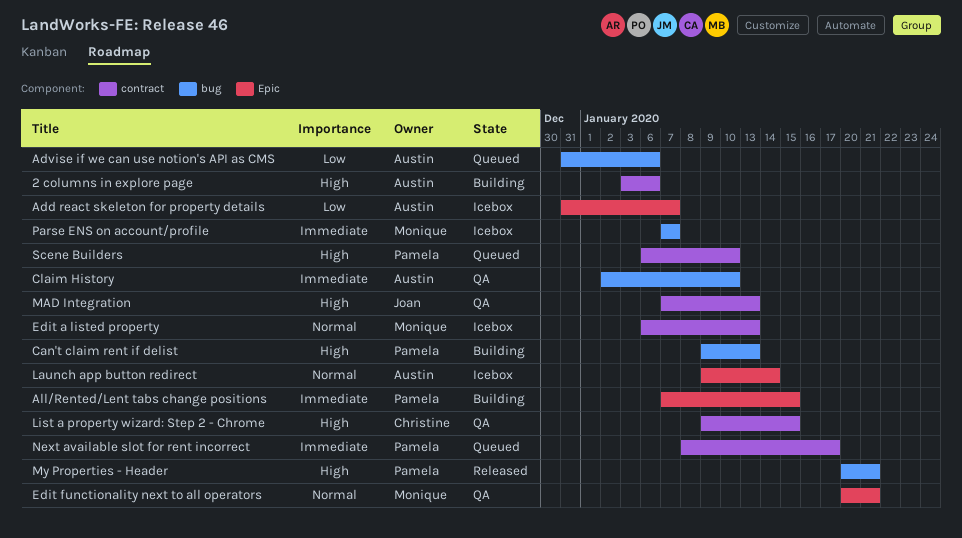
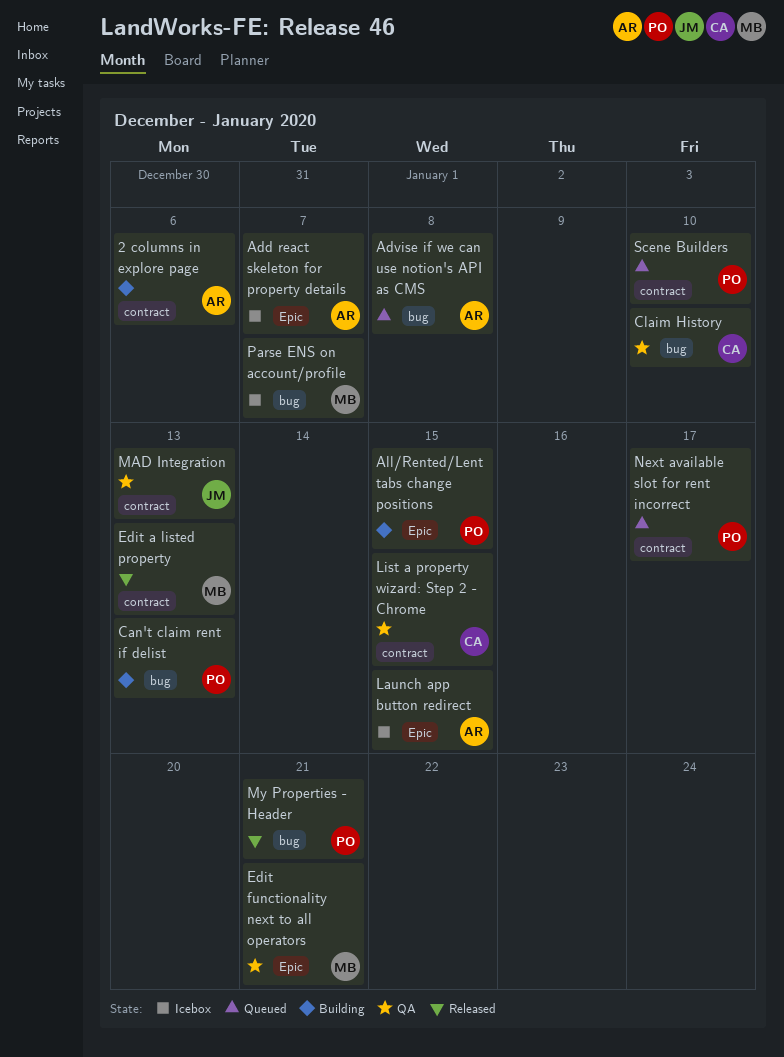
Advise if we can use notion's API as CMS, due: Jan 6 -> Jan 8
Claim History, owner: Austin -> Christine
Edit a listed property, status: Icebox -> Released
Launch app button redirect, due: Jan 14 -> Jan 15

